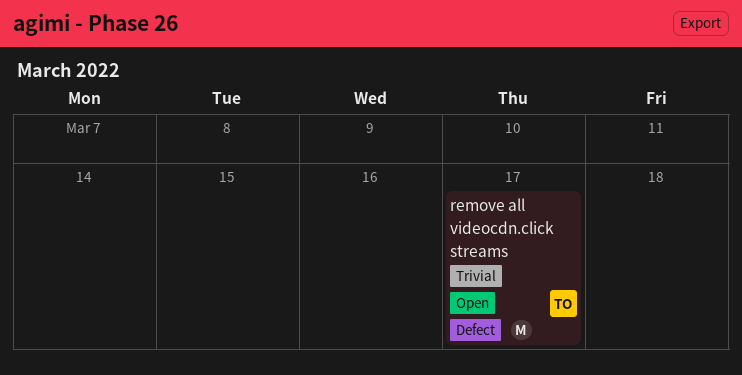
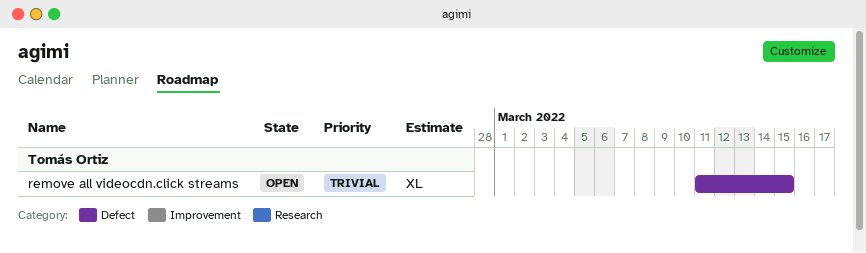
remove all videocdn.click streams, estimate: M -> XL
remove all videocdn.click streams, due: Mar 17 -> Mar 15

